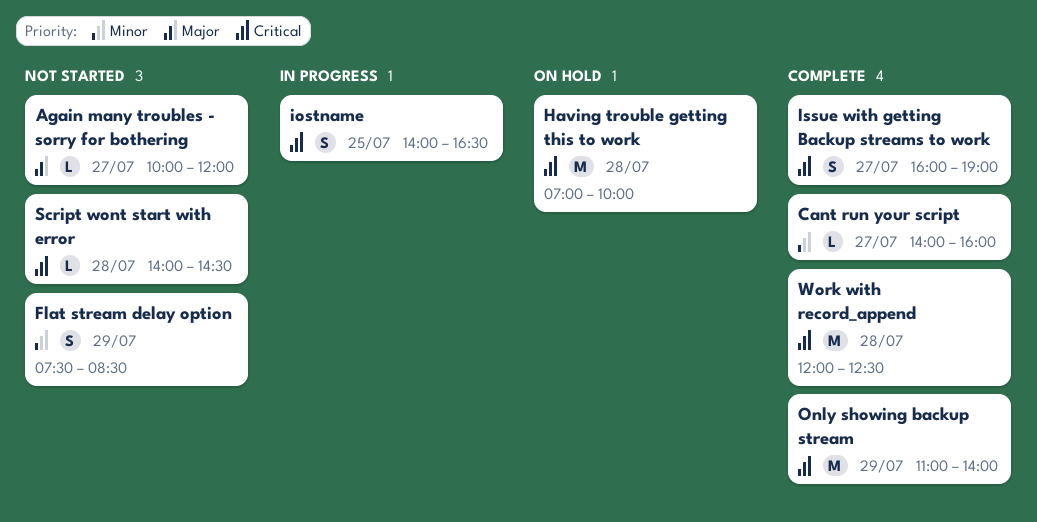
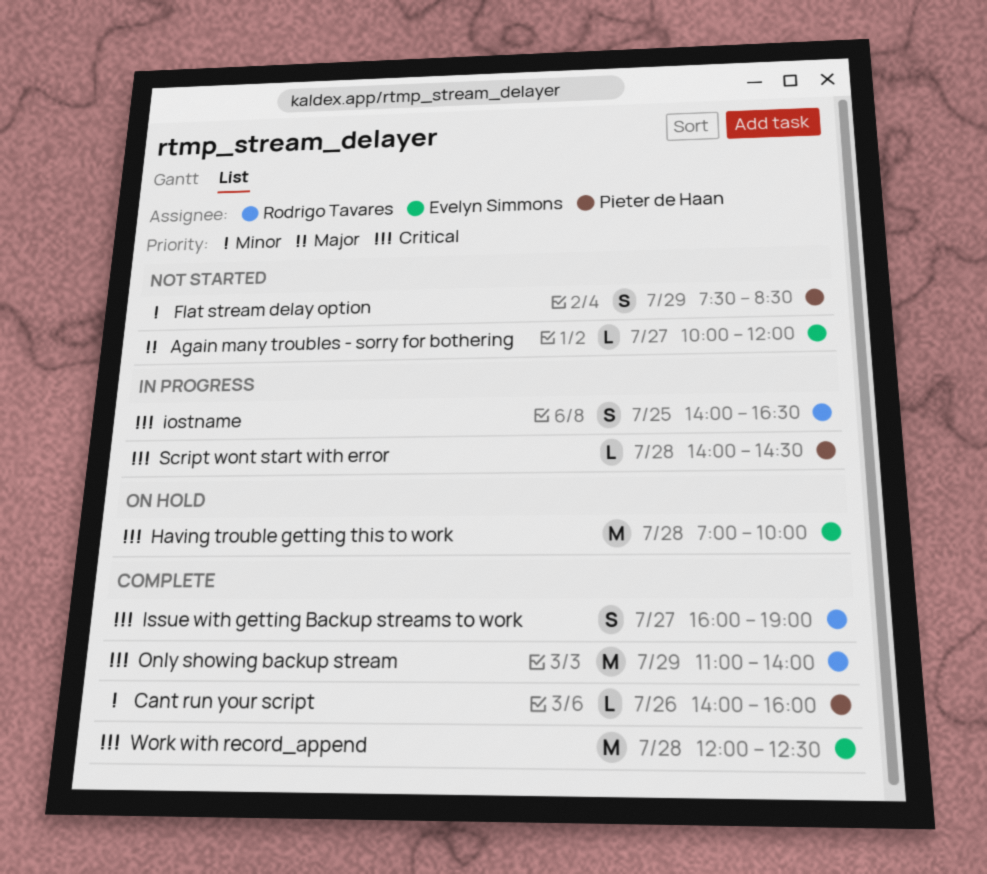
Cant run your script, day: Jul 27 -> Jul 26
Script wont start with error, status: Not started -> In progress

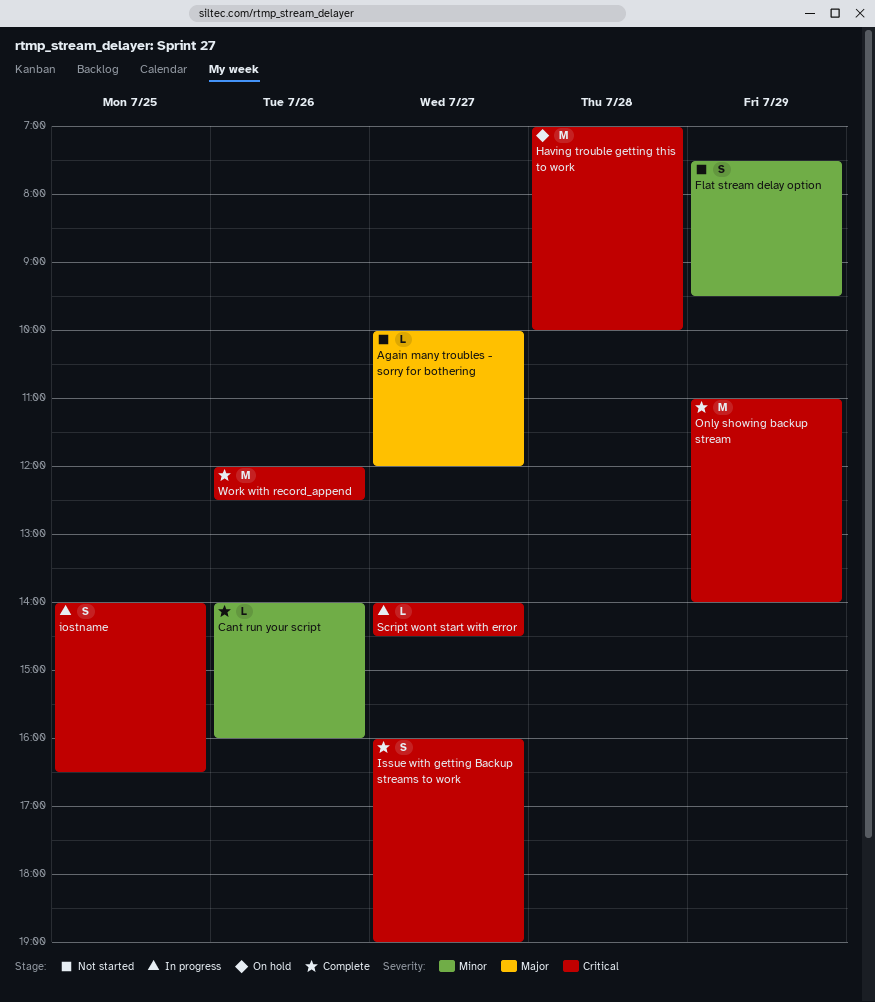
Flat stream delay option, ends: 08:30 -> 09:30
Script wont start with error, day: Jul 28 -> Jul 27
Work with record_append, day: Jul 28 -> Jul 26

